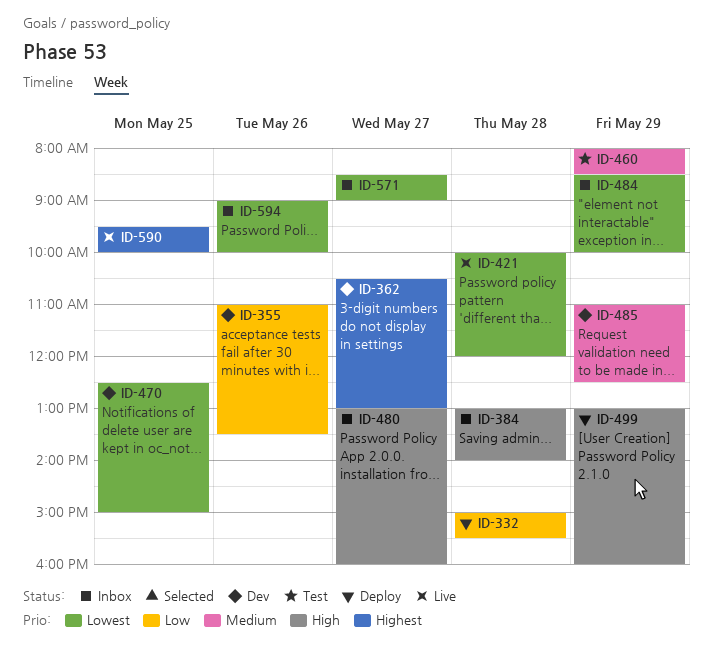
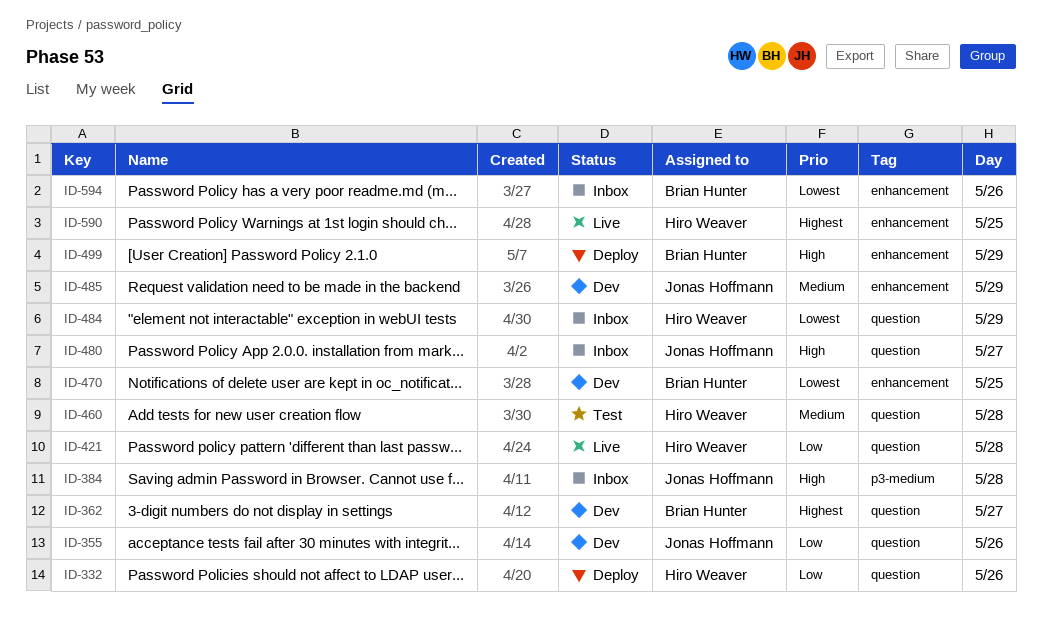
ID-332, day: May 28 -> May 26
ID-421, priority: Lowest -> Low
ID-460, day: May 29 -> May 28
ID-571: present -> none

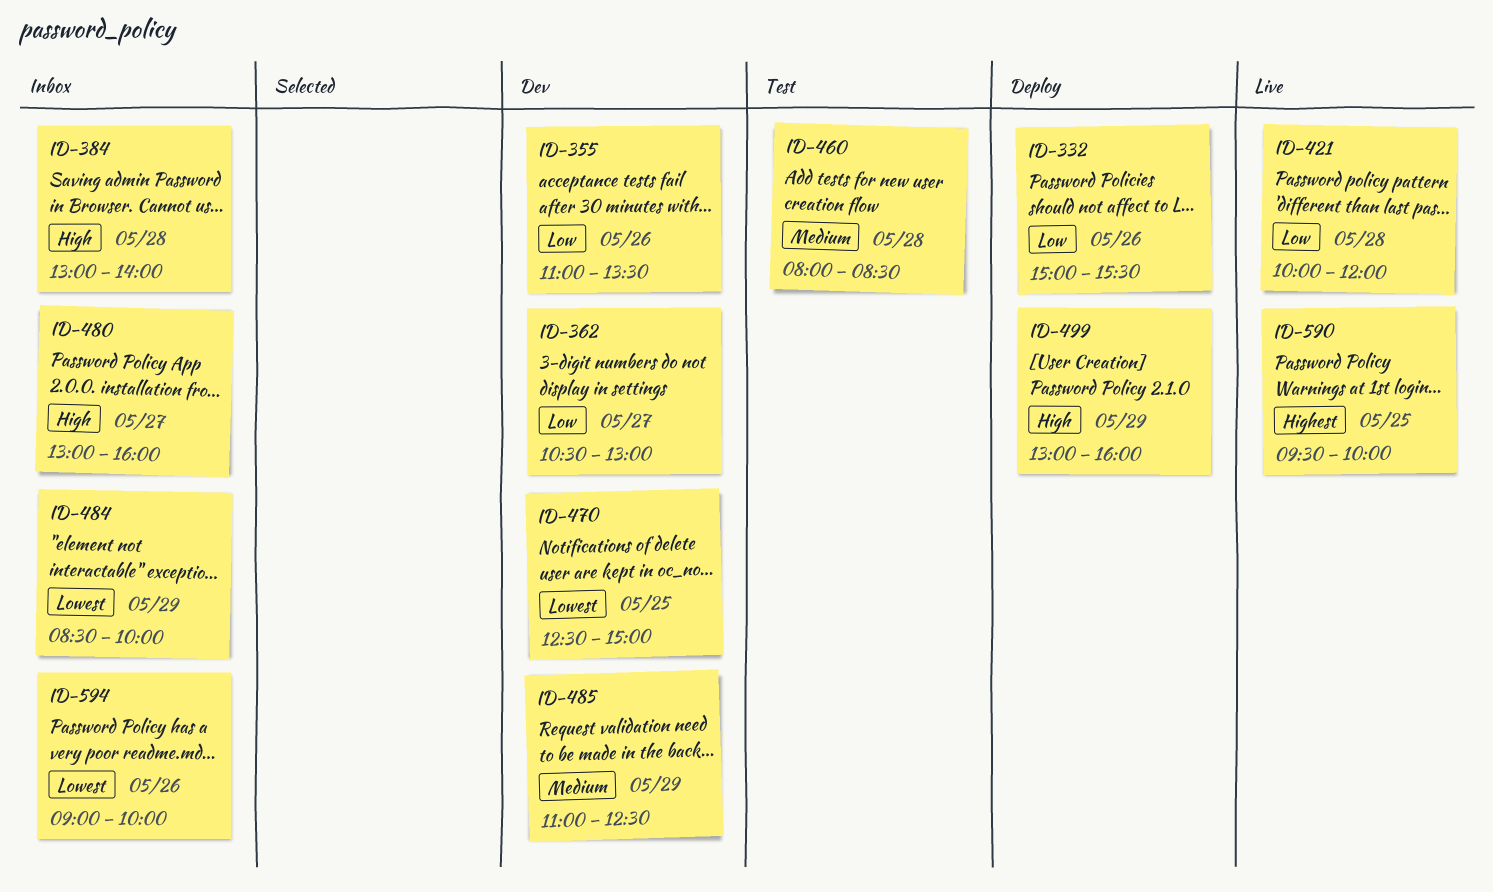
ID-362, priority: Highest -> Low

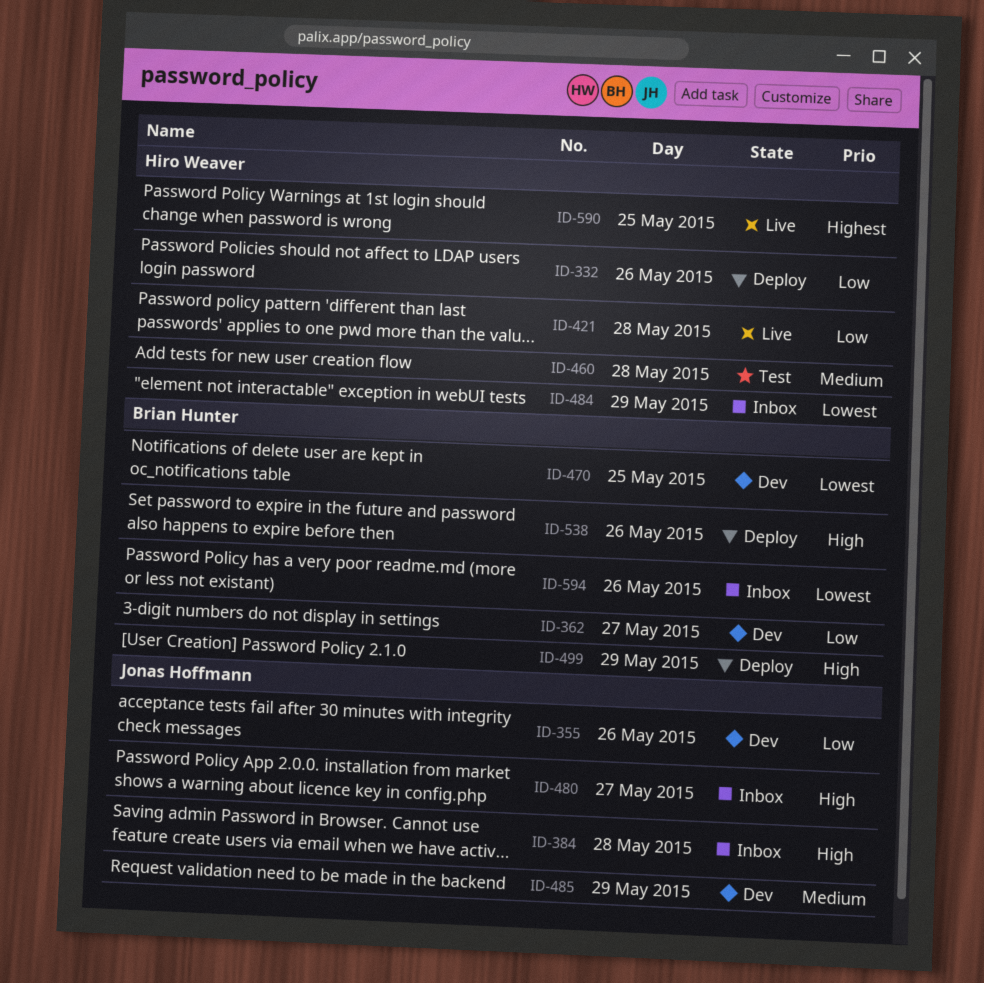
ID-538: none -> present

